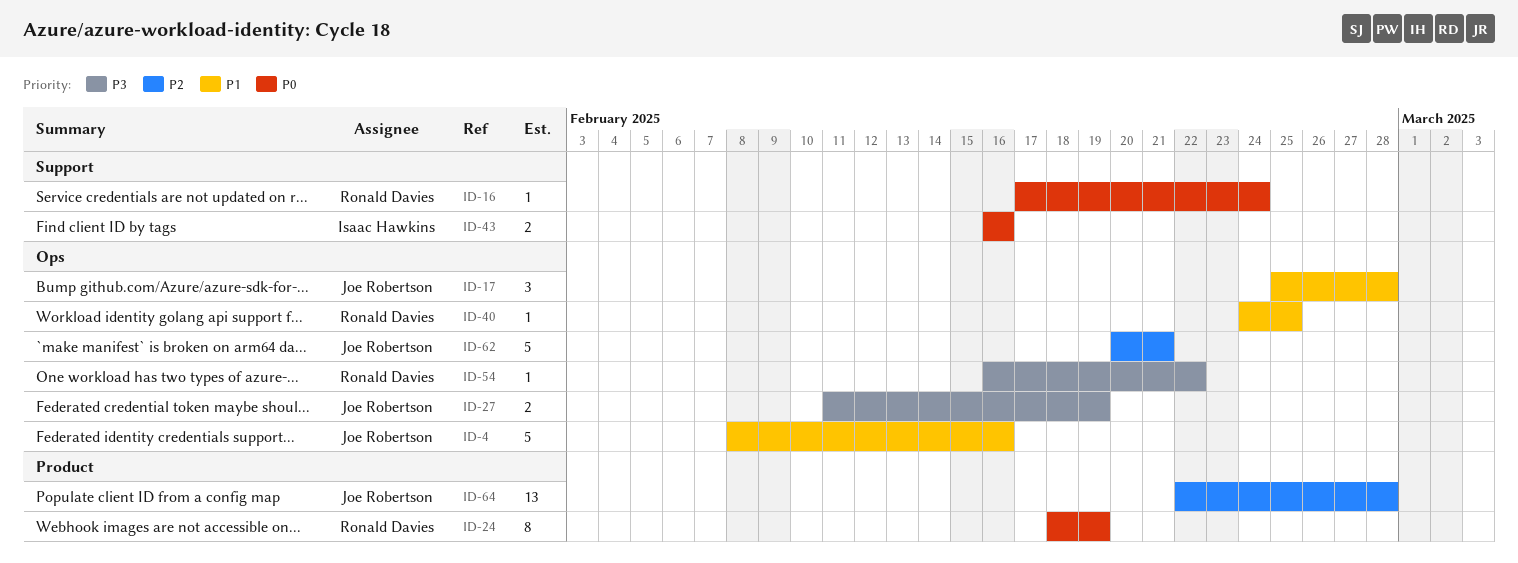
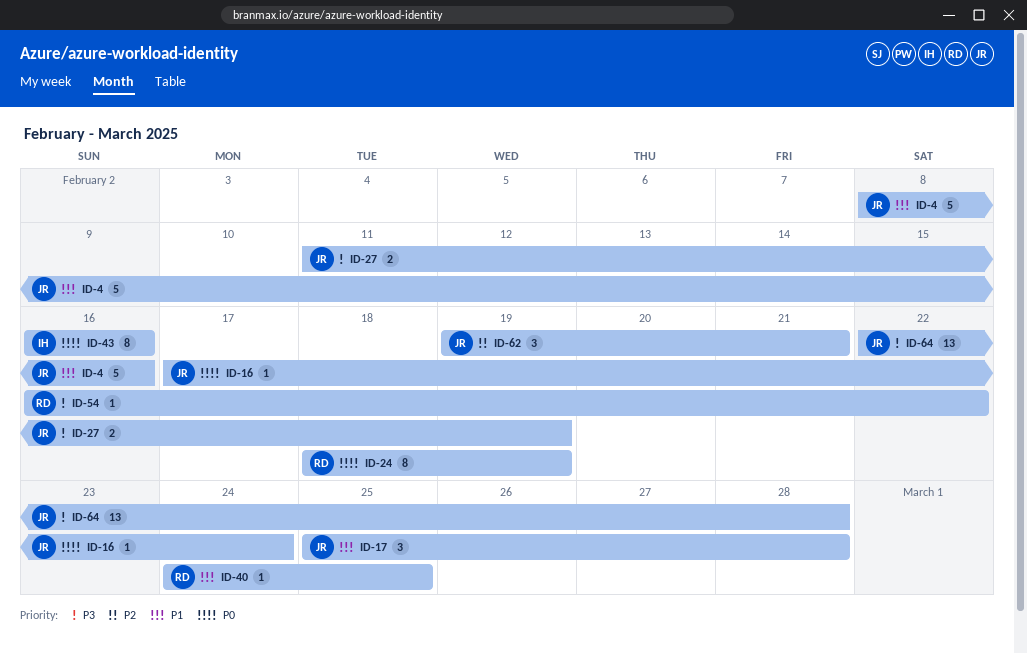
ID-16, owner: Ronald Davies -> Joe Robertson
ID-43, estimate: 2 -> 8
ID-62, estimate: 5 -> 3
ID-62, start: Feb 20 -> Feb 19
ID-64, priority: P2 -> P3

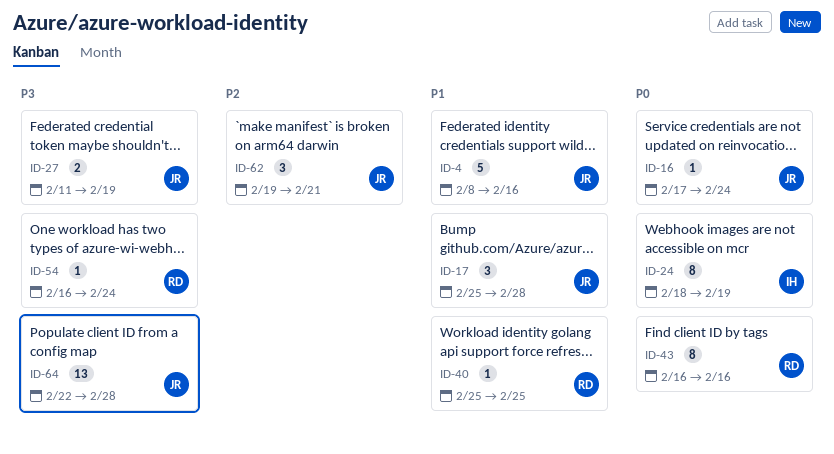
ID-24, owner: RD -> IH
ID-40, start: Feb 24 -> Feb 25
ID-43, owner: IH -> RD
ID-54, due: Feb 22 -> Feb 24

